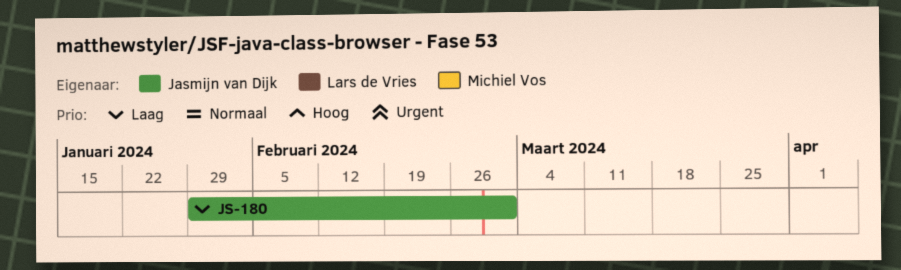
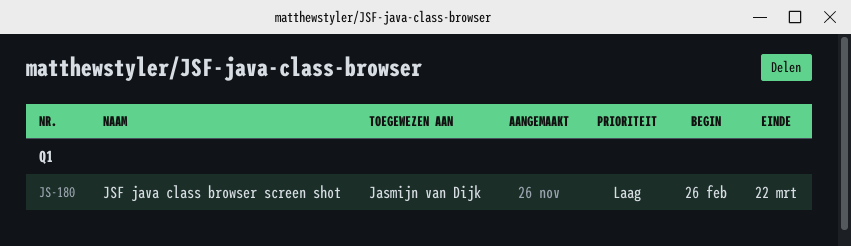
JS-180, start: Jan 29 -> Feb 26
JS-180, due: Mar 1 -> Mar 22

